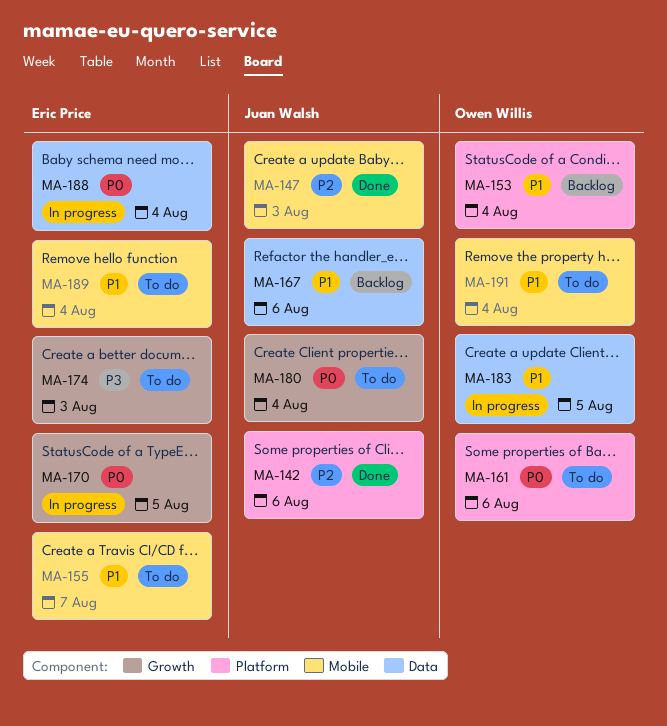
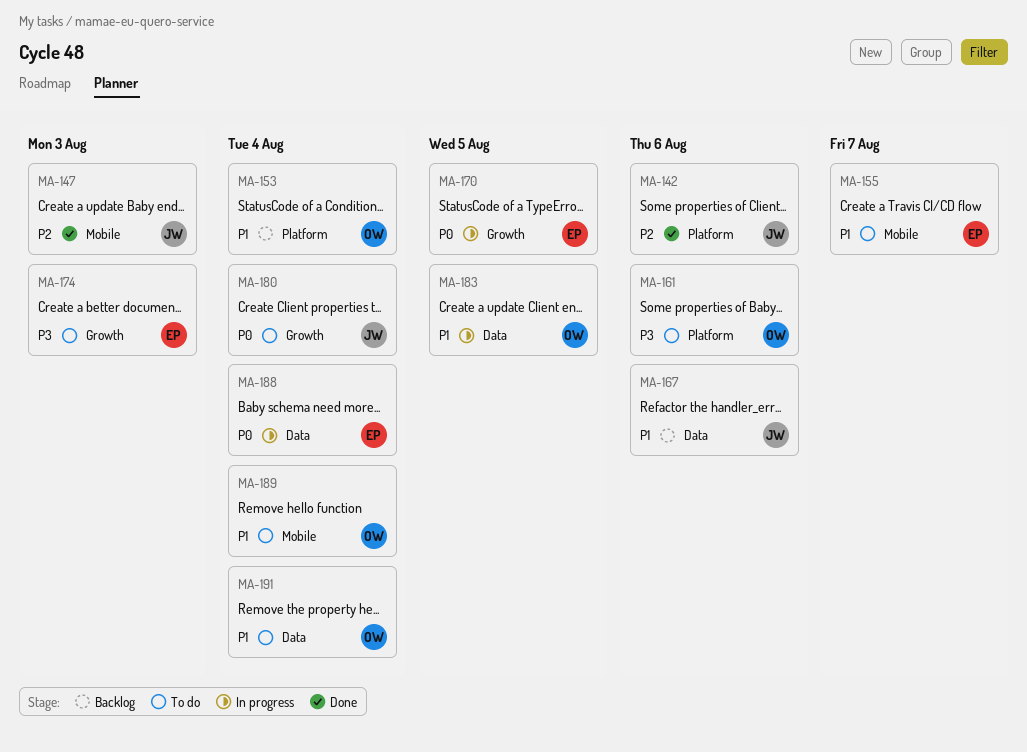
MA-161, priority: P0 -> P3
MA-189, owner: Eric Price -> Owen Willis
MA-191, label: Mobile -> Data

